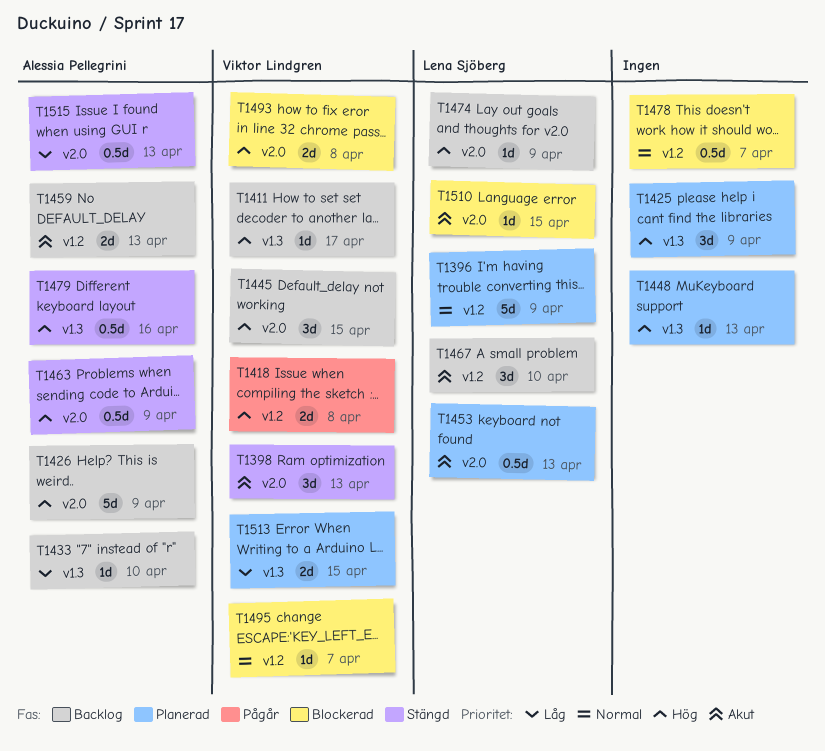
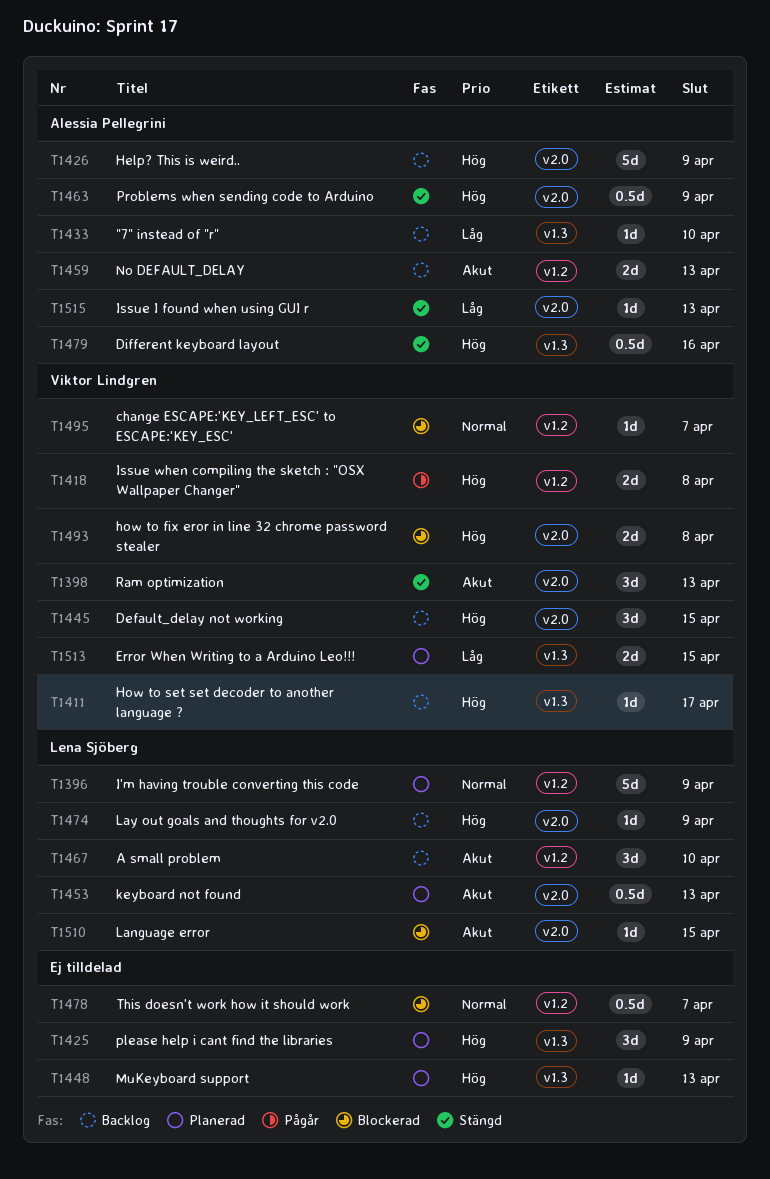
T1515, estimate: 0.5d -> 1d

